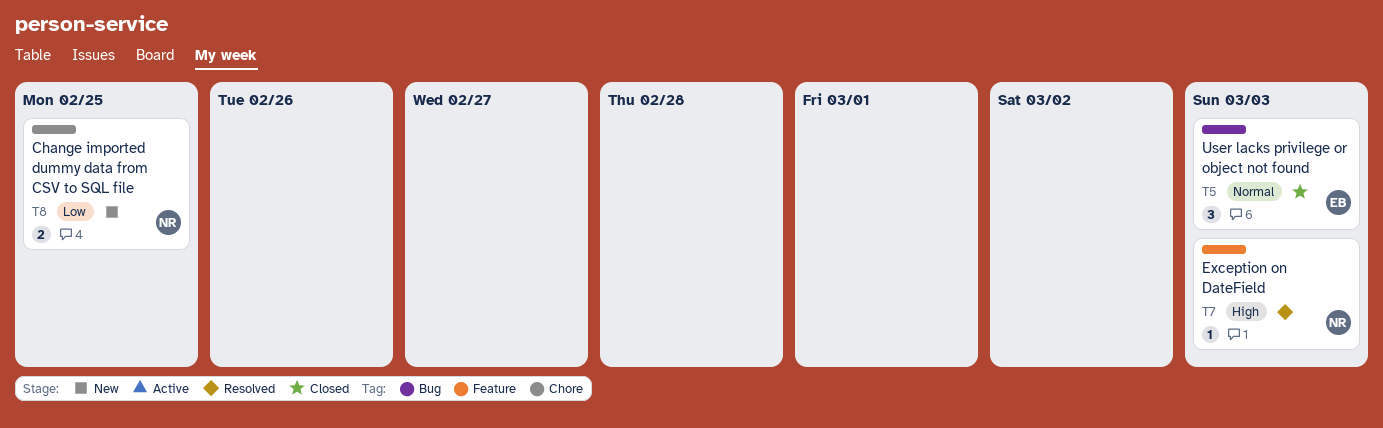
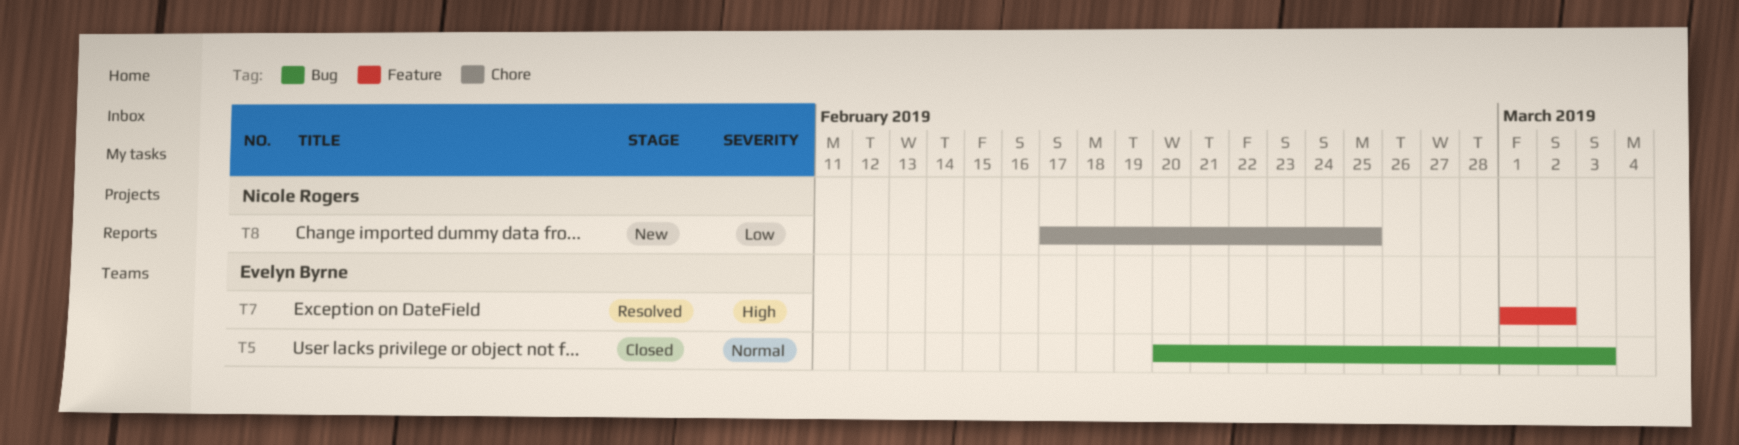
T7, owner: Nicole Rogers -> Evelyn Byrne
T7, due: Mar 3 -> Mar 2

